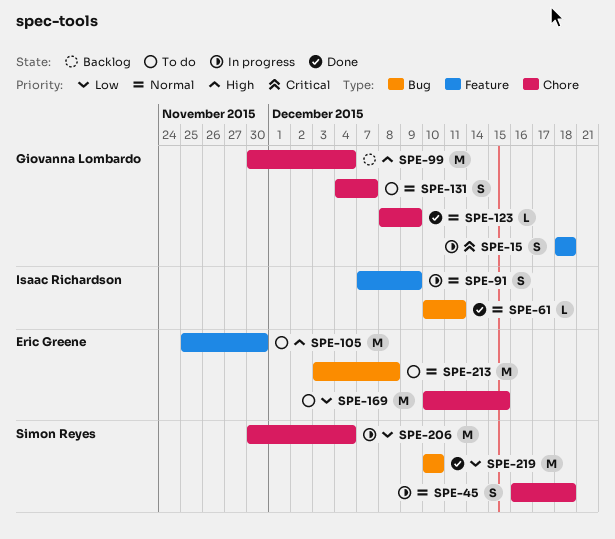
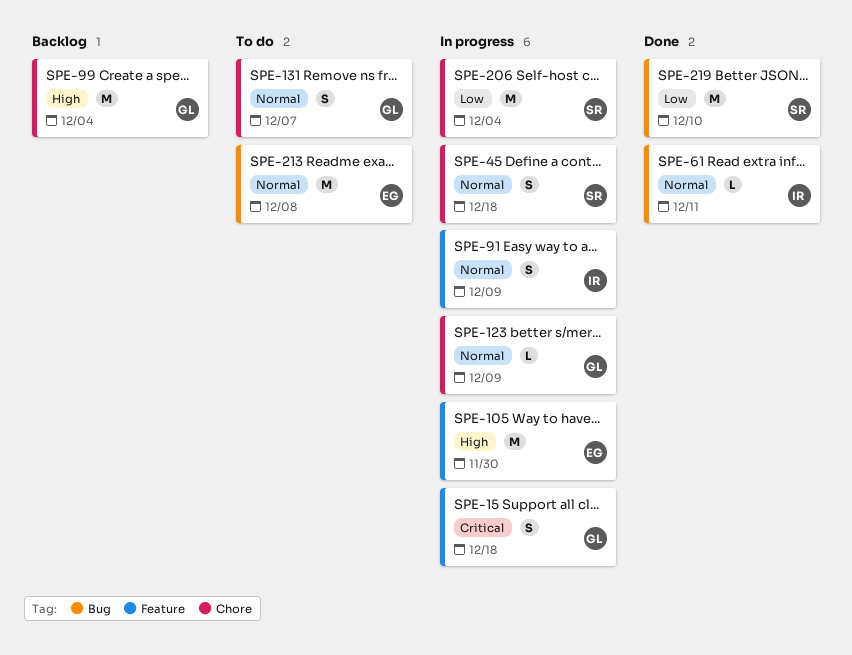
SPE-105, status: To do -> In progress
SPE-123, status: Done -> In progress
SPE-169: present -> none

